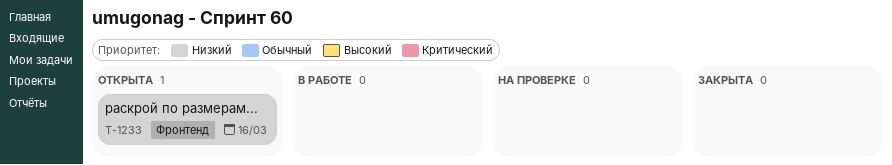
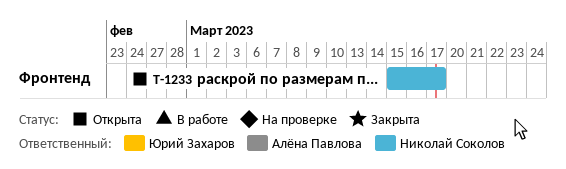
T-1233, due: Mar 16 -> Mar 17

